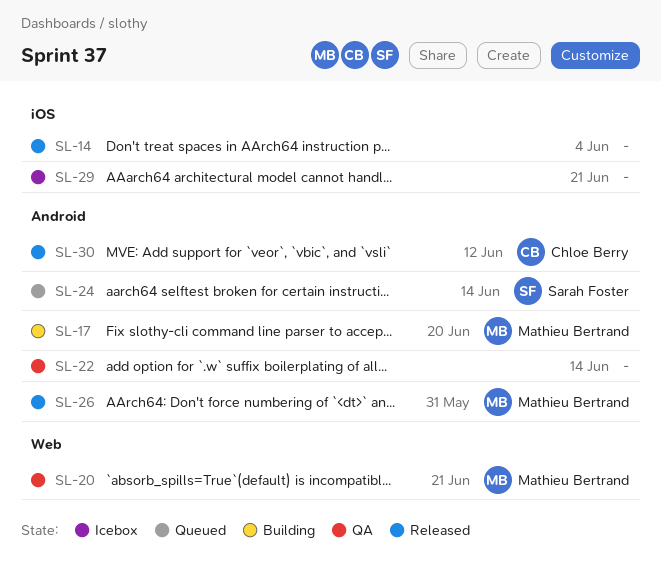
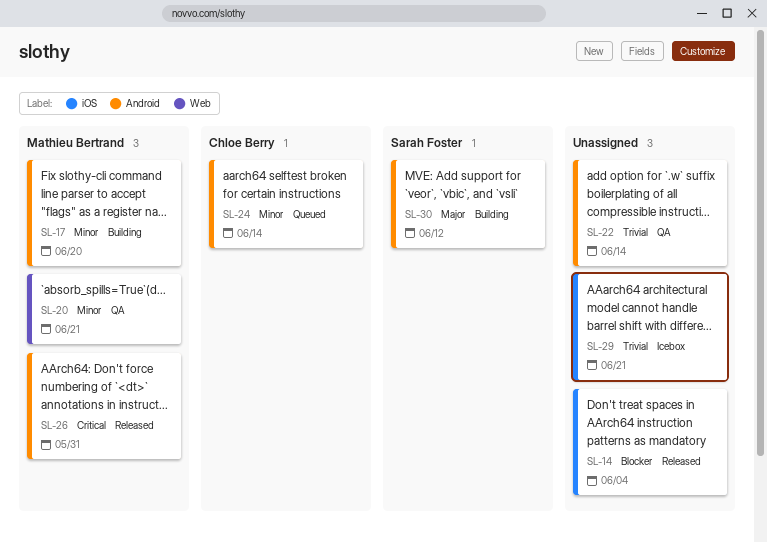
SL-24, owner: Sarah Foster -> Chloe Berry
SL-30, status: Released -> Building
SL-30, owner: Chloe Berry -> Sarah Foster

